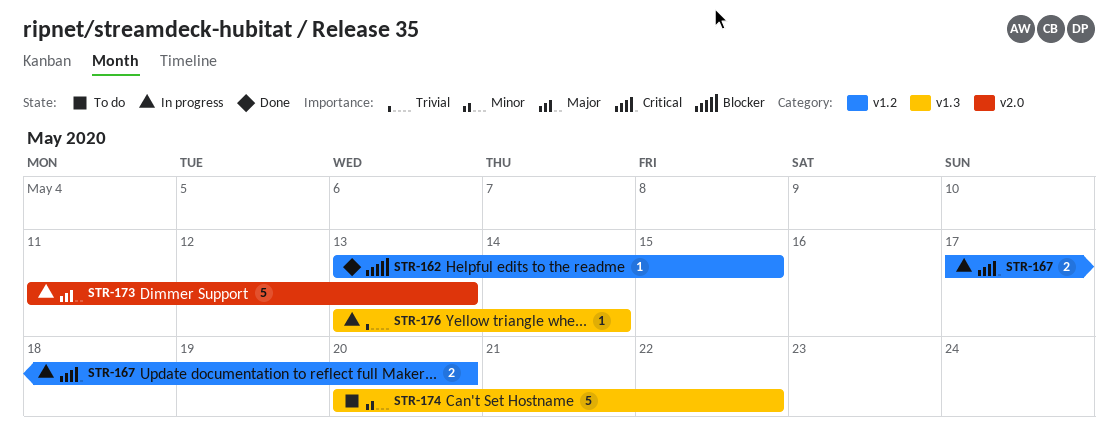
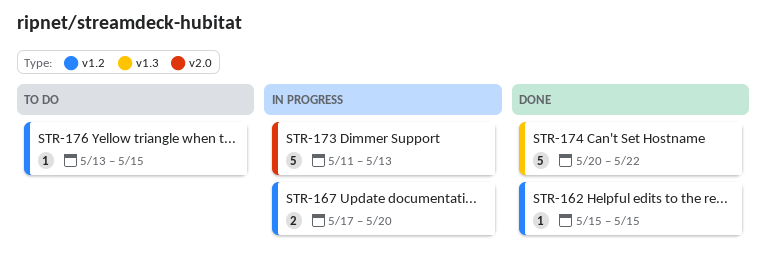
STR-162, start: May 13 -> May 15
STR-174, status: To do -> Done
STR-176, status: In progress -> To do
STR-176, label: v1.3 -> v1.2
STR-176, due: May 14 -> May 15

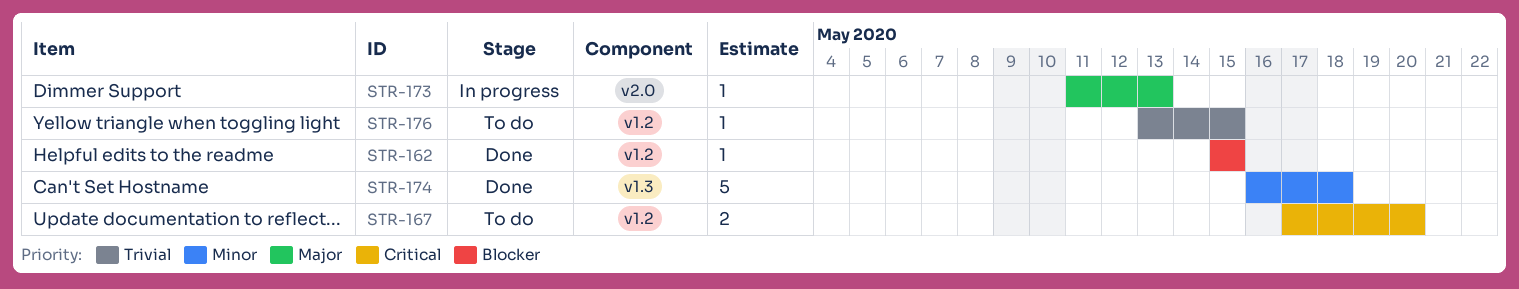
STR-167, status: In progress -> To do
STR-173, estimate: 5 -> 1
STR-174, start: May 20 -> May 16
STR-174, due: May 22 -> May 18

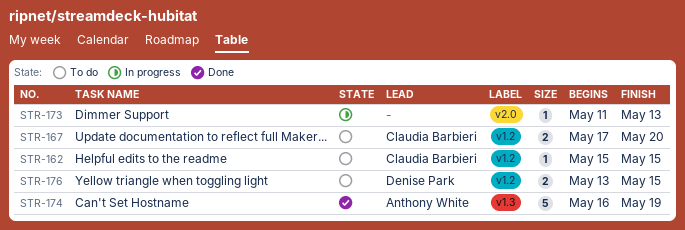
STR-162, status: Done -> To do
STR-174, due: May 18 -> May 19
STR-176, estimate: 1 -> 2

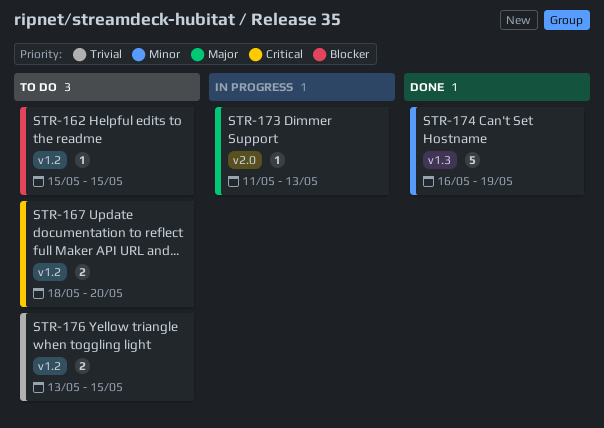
STR-167, start: May 17 -> May 18

